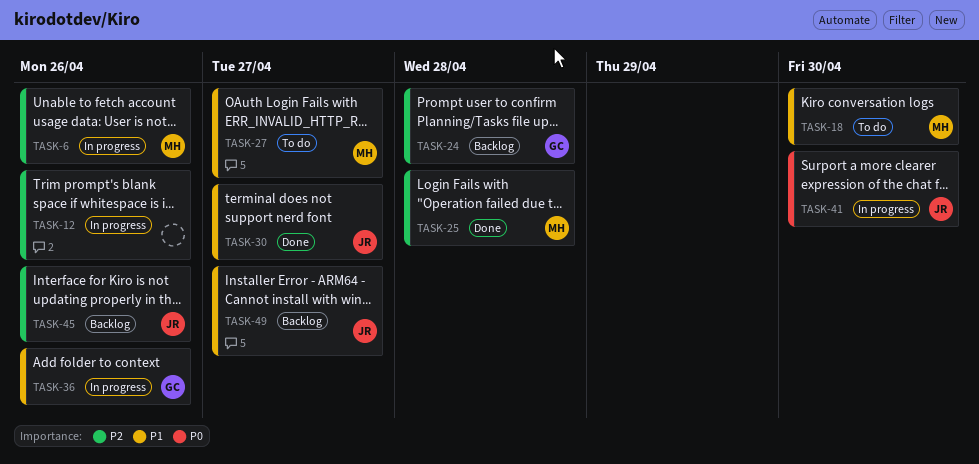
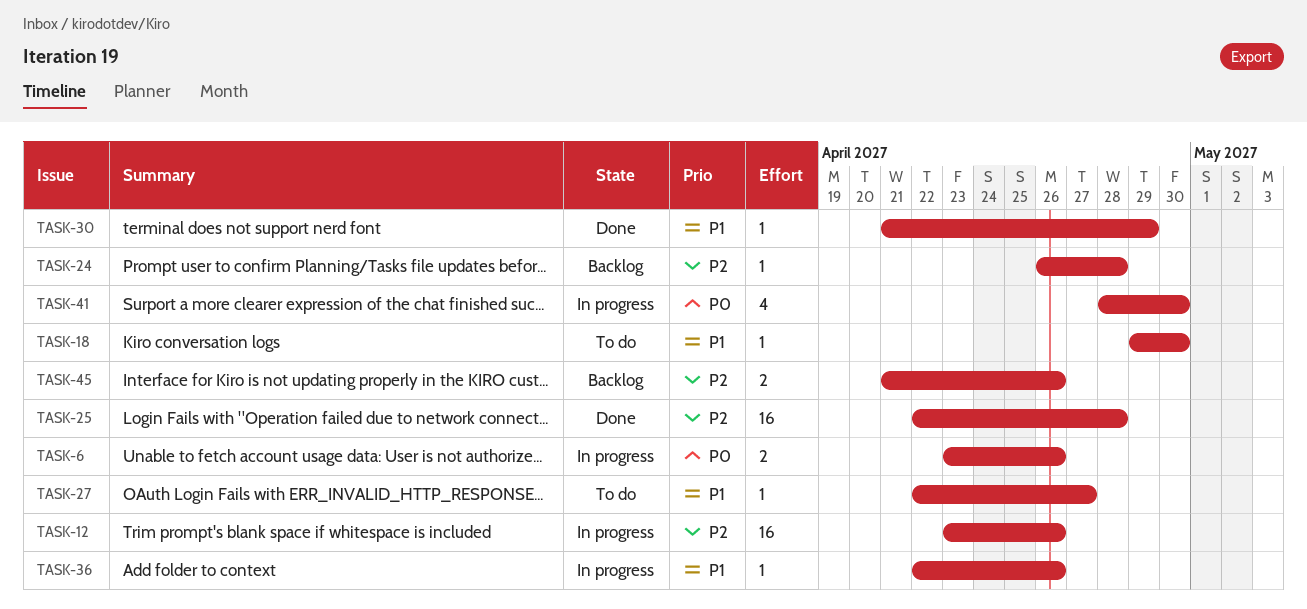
TASK-6, priority: P2 -> P0
TASK-30, due: Apr 27 -> Apr 29
TASK-49: present -> none

